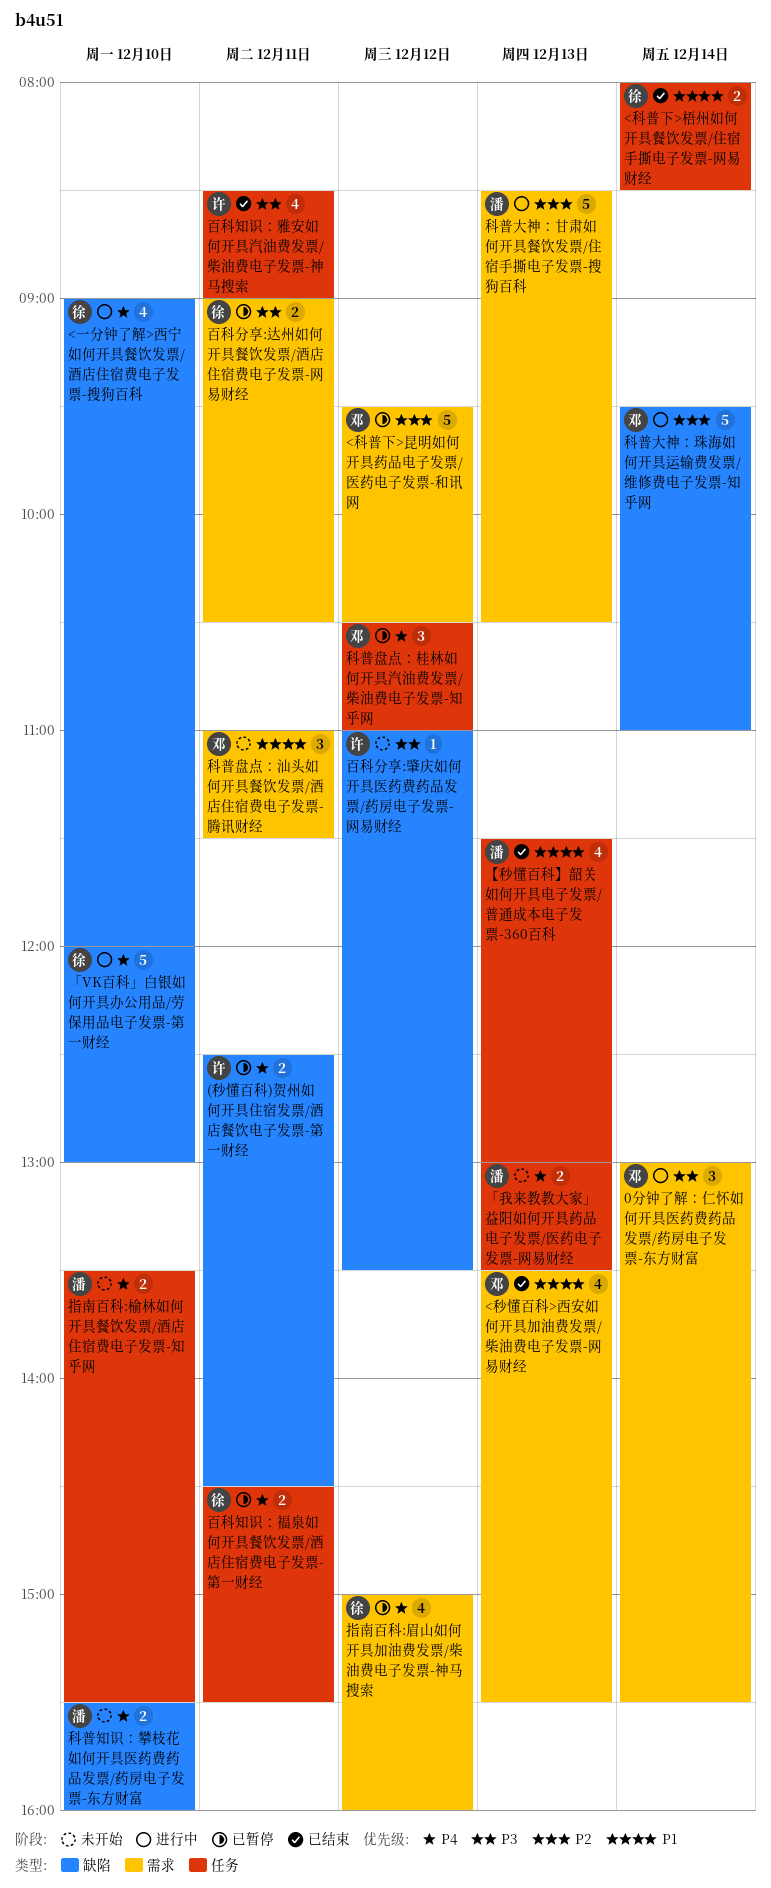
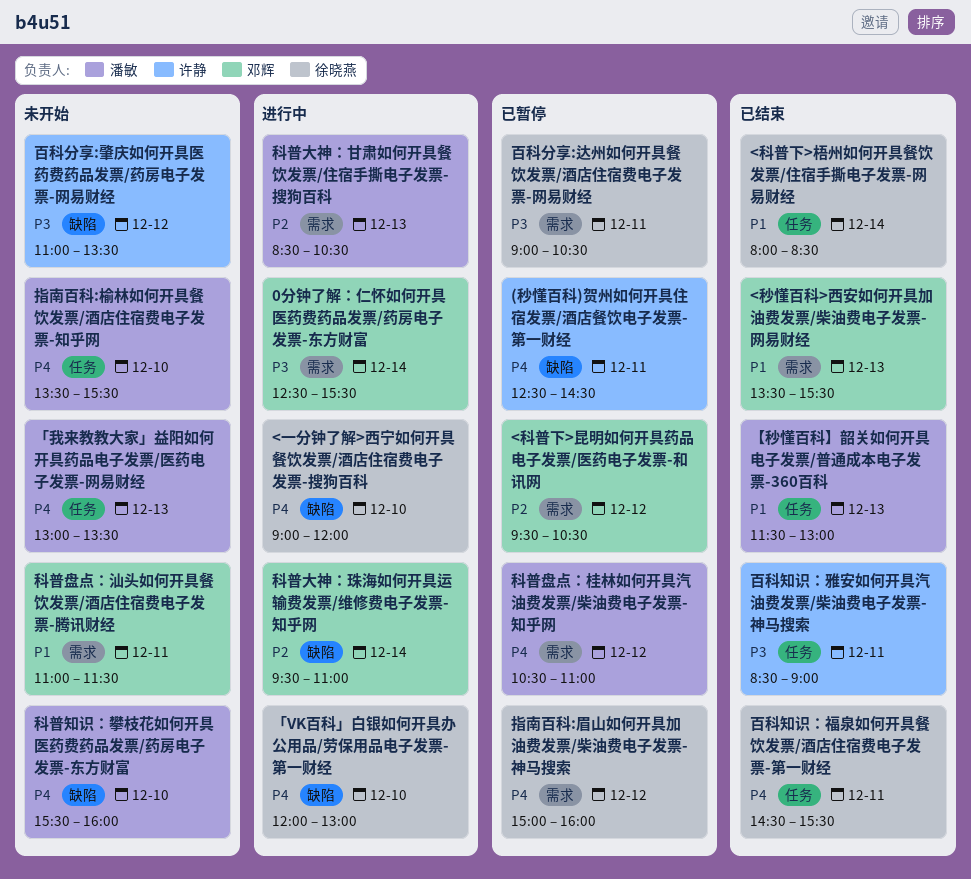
0分钟了解：仁怀如何开具医药费药品发票/药房电子发票-东方财富, begins: 13:00 -> 12:30
百科知识：福泉如何开具餐饮发票/酒店住宿费电子发票-第一财经, status: 已暂停 -> 已结束
科普盘点：桂林如何开具汽油费发票/柴油费电子发票-知乎网, owner: 邓辉 -> 潘敏
科普盘点：桂林如何开具汽油费发票/柴油费电子发票-知乎网, label: 任务 -> 需求

